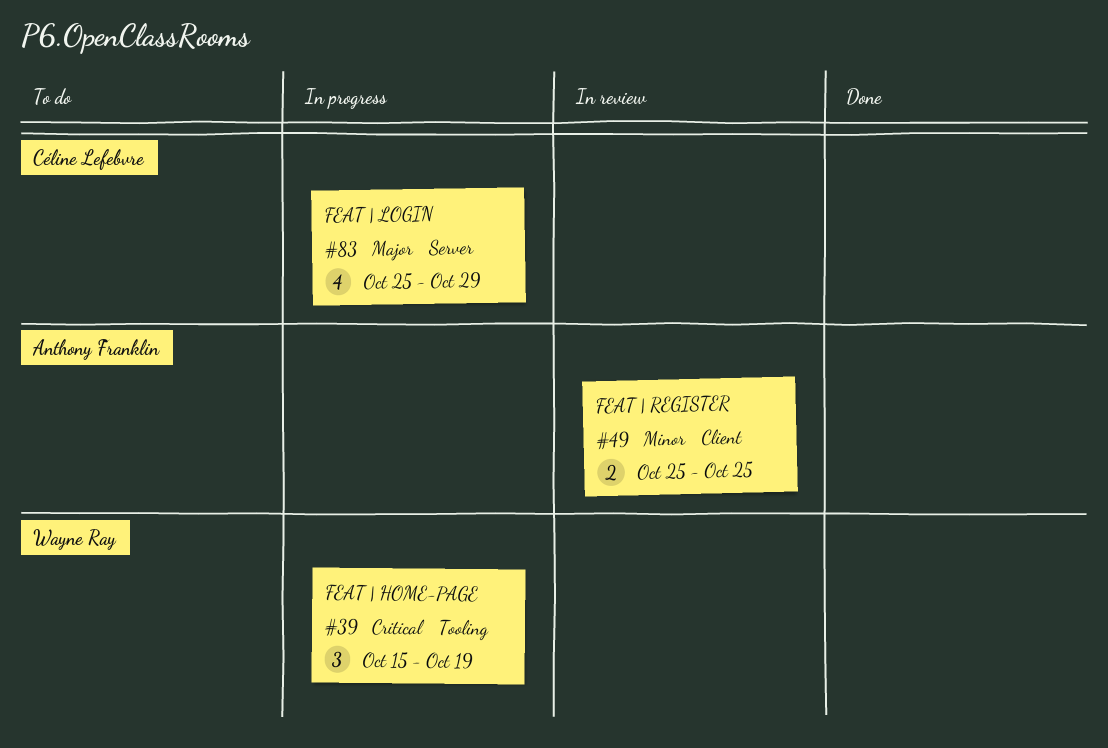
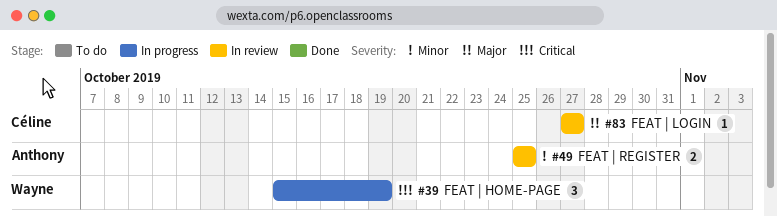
#83, status: In progress -> In review
#83, estimate: 4 -> 1
#83, start: Oct 25 -> Oct 27
#83, due: Oct 29 -> Oct 27

